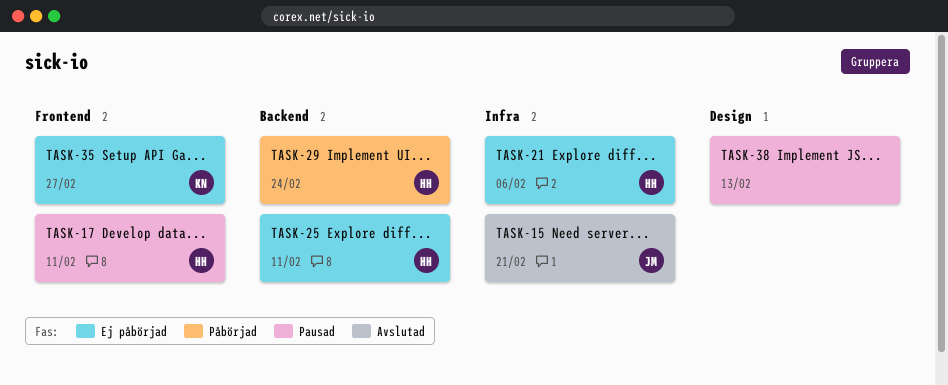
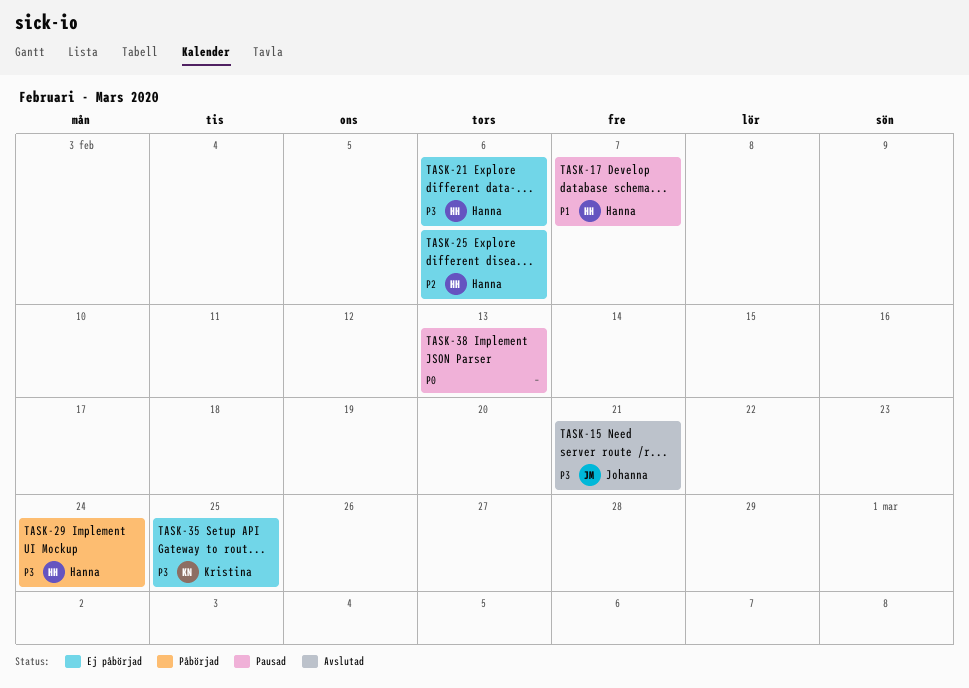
TASK-17, due: Feb 11 -> Feb 7
TASK-25, due: Feb 11 -> Feb 6
TASK-35, due: Feb 27 -> Feb 25

